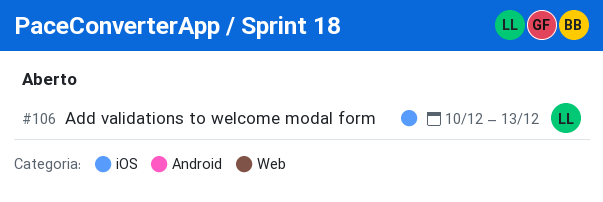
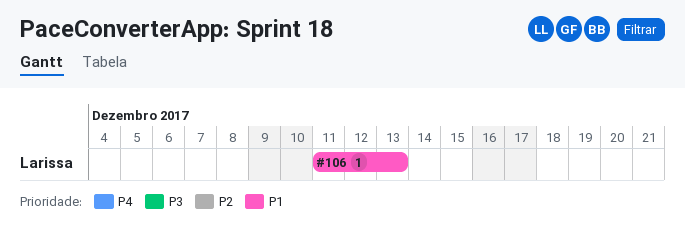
#106, start: Dec 10 -> Dec 11

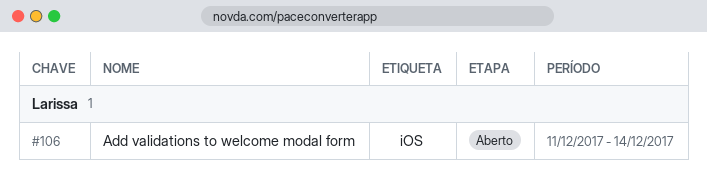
#106, due: Dec 13 -> Dec 14

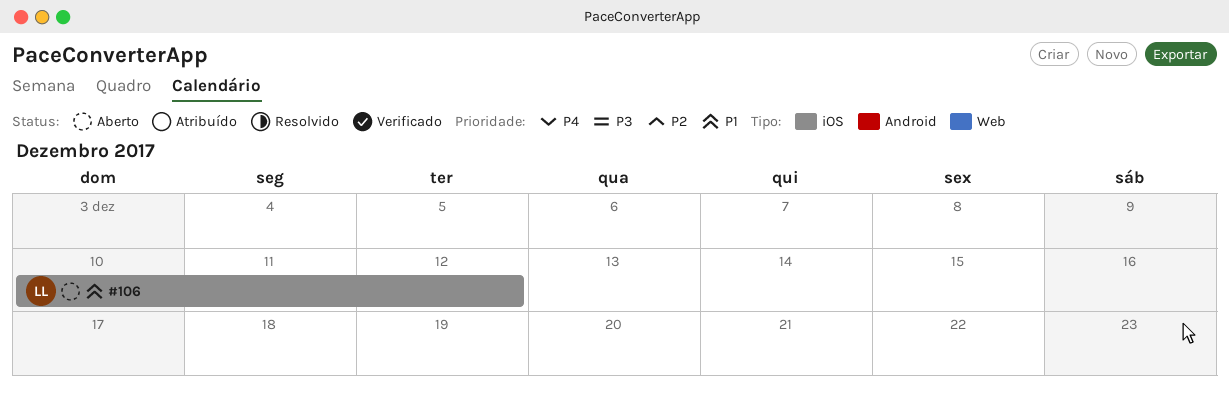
#106, start: Dec 11 -> Dec 10
#106, due: Dec 14 -> Dec 12

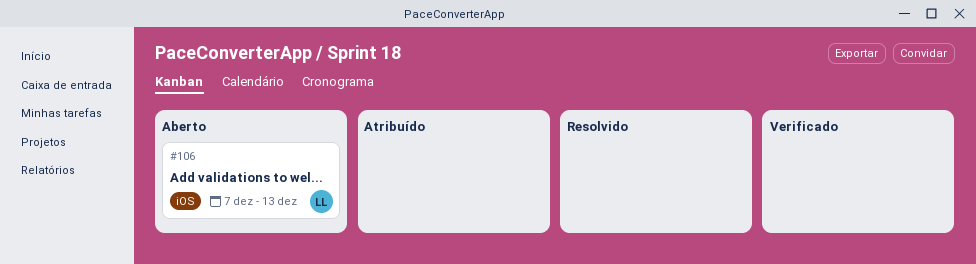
#106, start: Dec 10 -> Dec 7
#106, due: Dec 12 -> Dec 13

